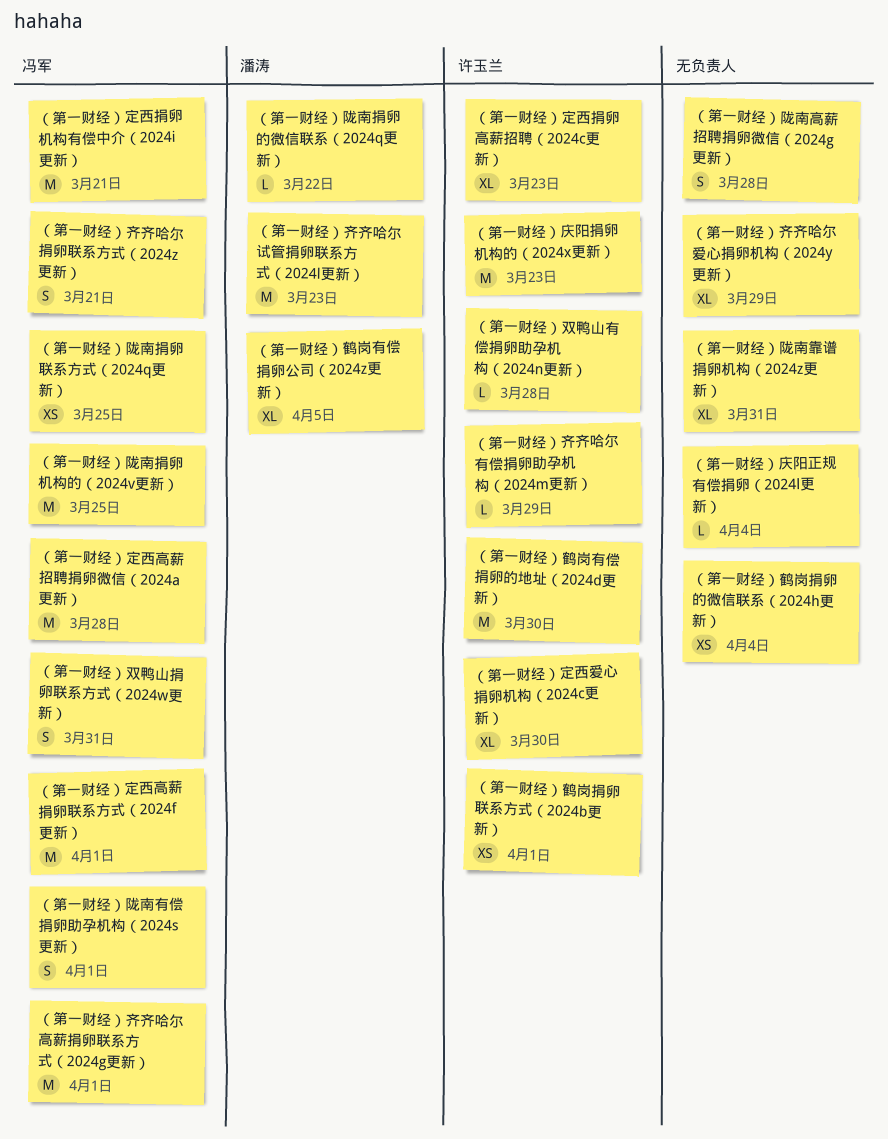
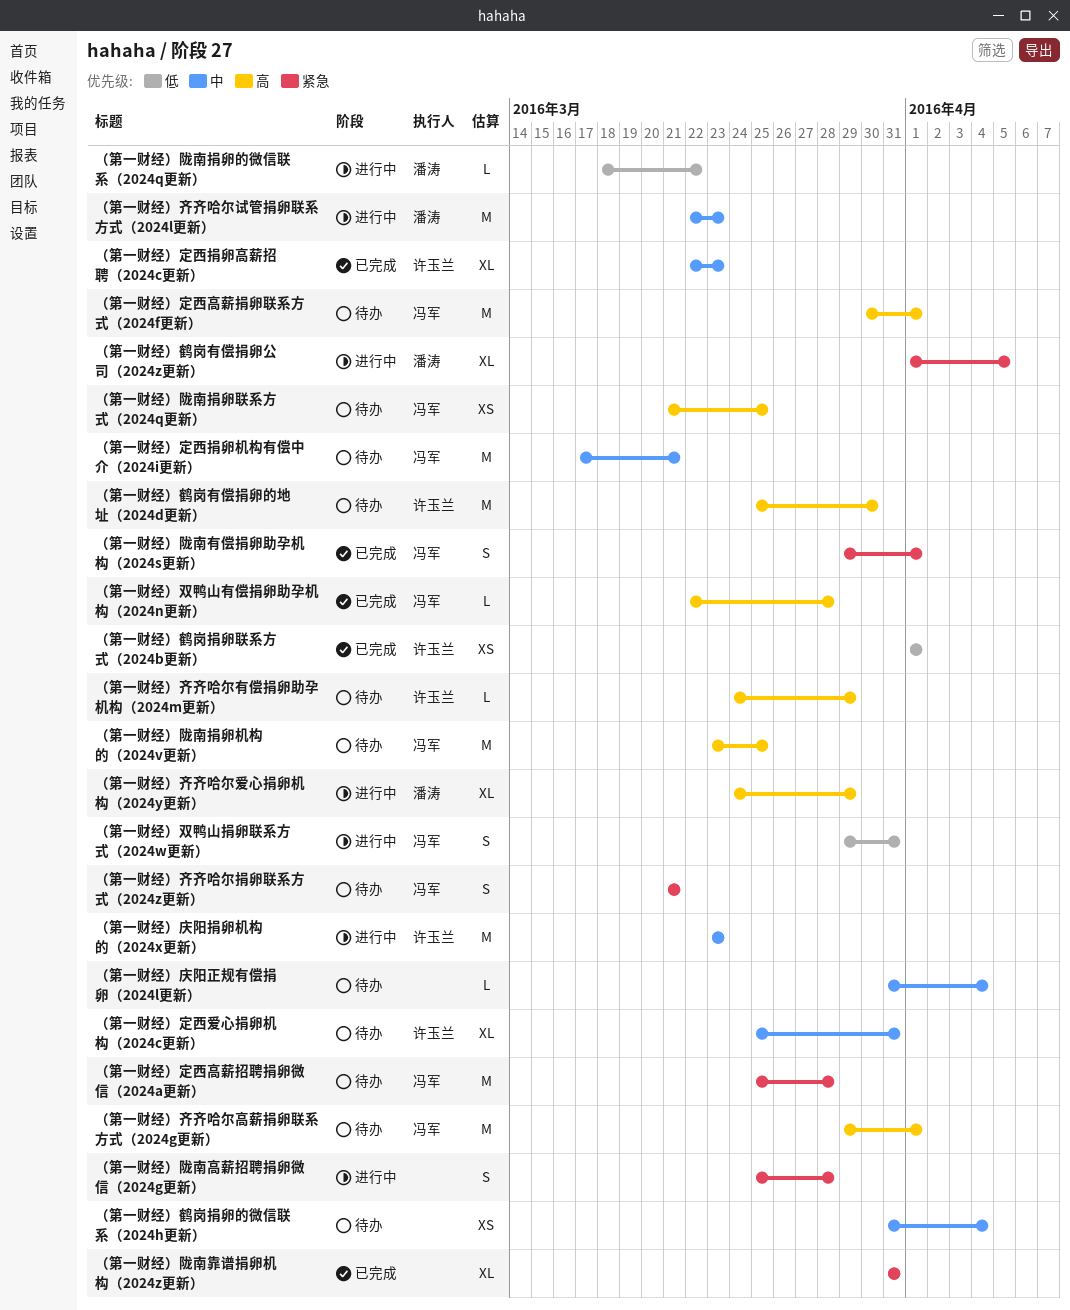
（第一财经）双鸭山有偿捐卵助孕机构（2024n更新）, owner: 许玉兰 -> 冯军
（第一财经）定西爱心捐卵机构（2024c更新）, due: Mar 30 -> Mar 31
（第一财经）齐齐哈尔爱心捐卵机构（2024y更新）, owner: none -> 潘涛

